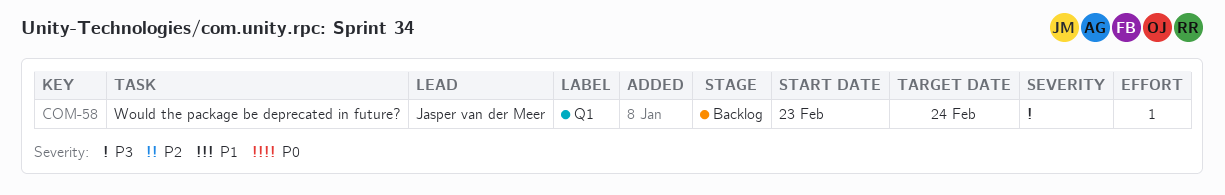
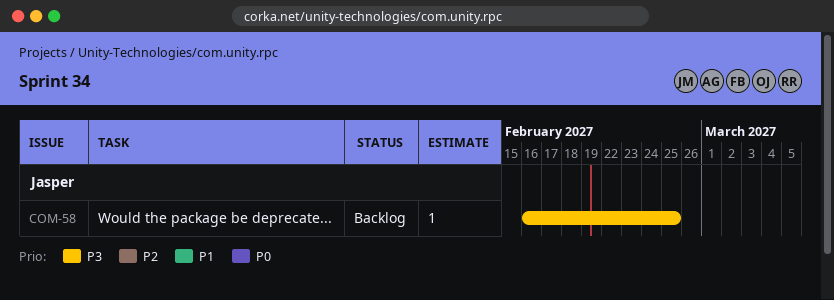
COM-58, start: Feb 23 -> Feb 16
COM-58, due: Feb 24 -> Feb 25

